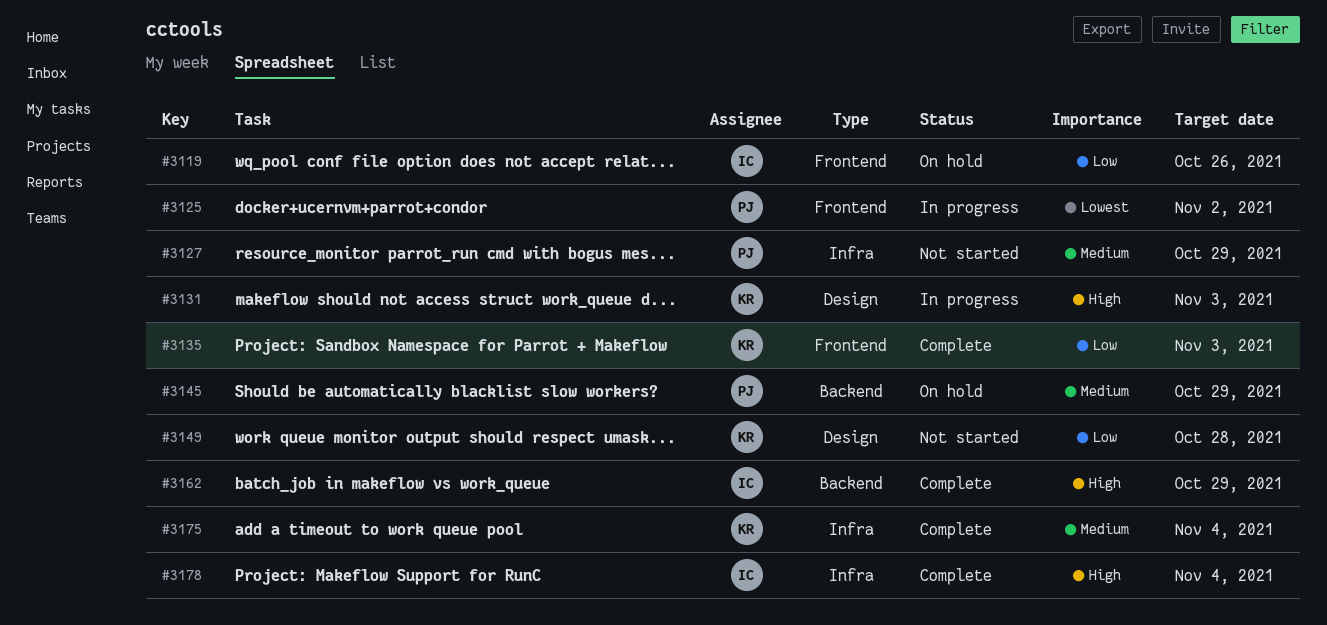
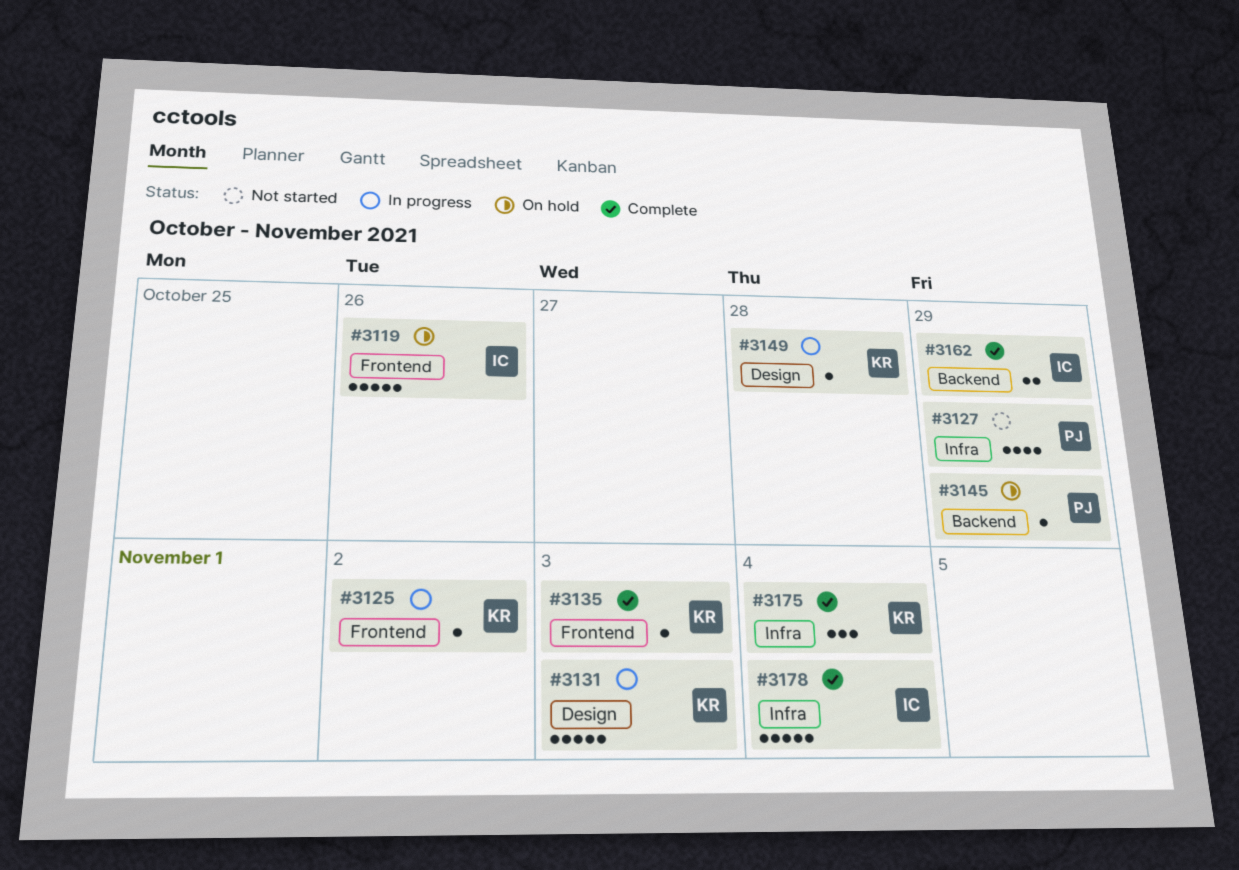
#3125, owner: PJ -> KR
#3149, status: Not started -> In progress

